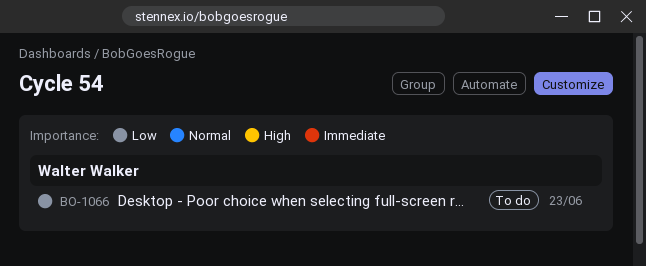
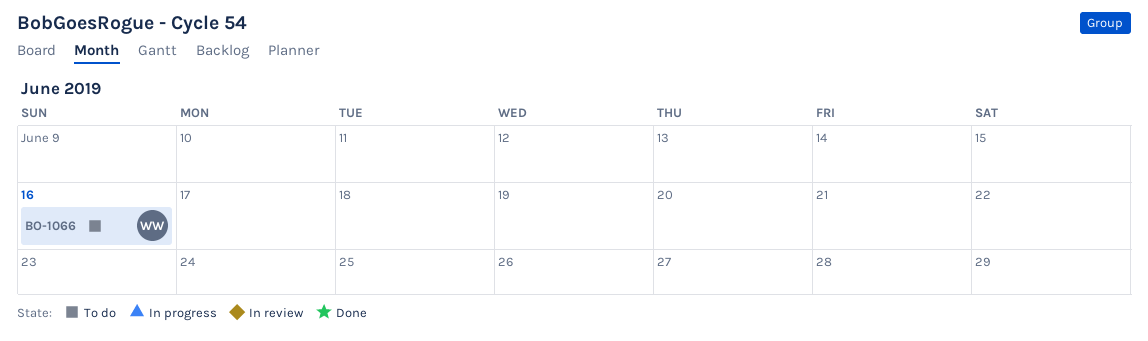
BO-1066, due: Jun 23 -> Jun 16

